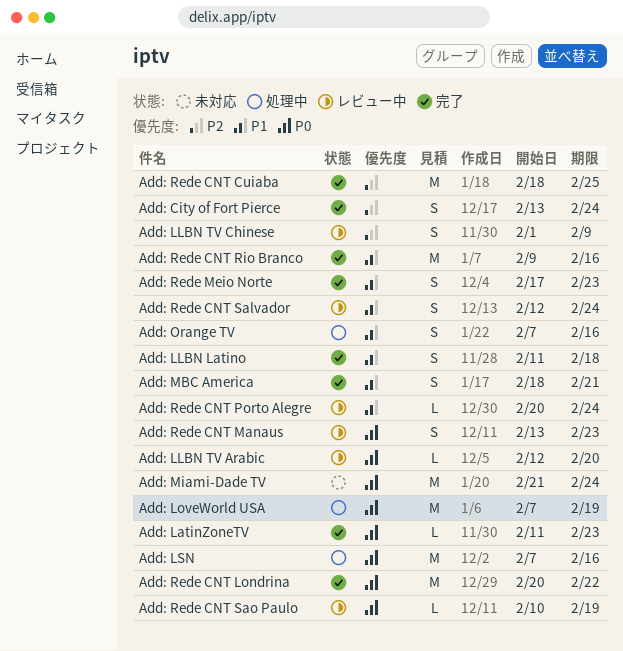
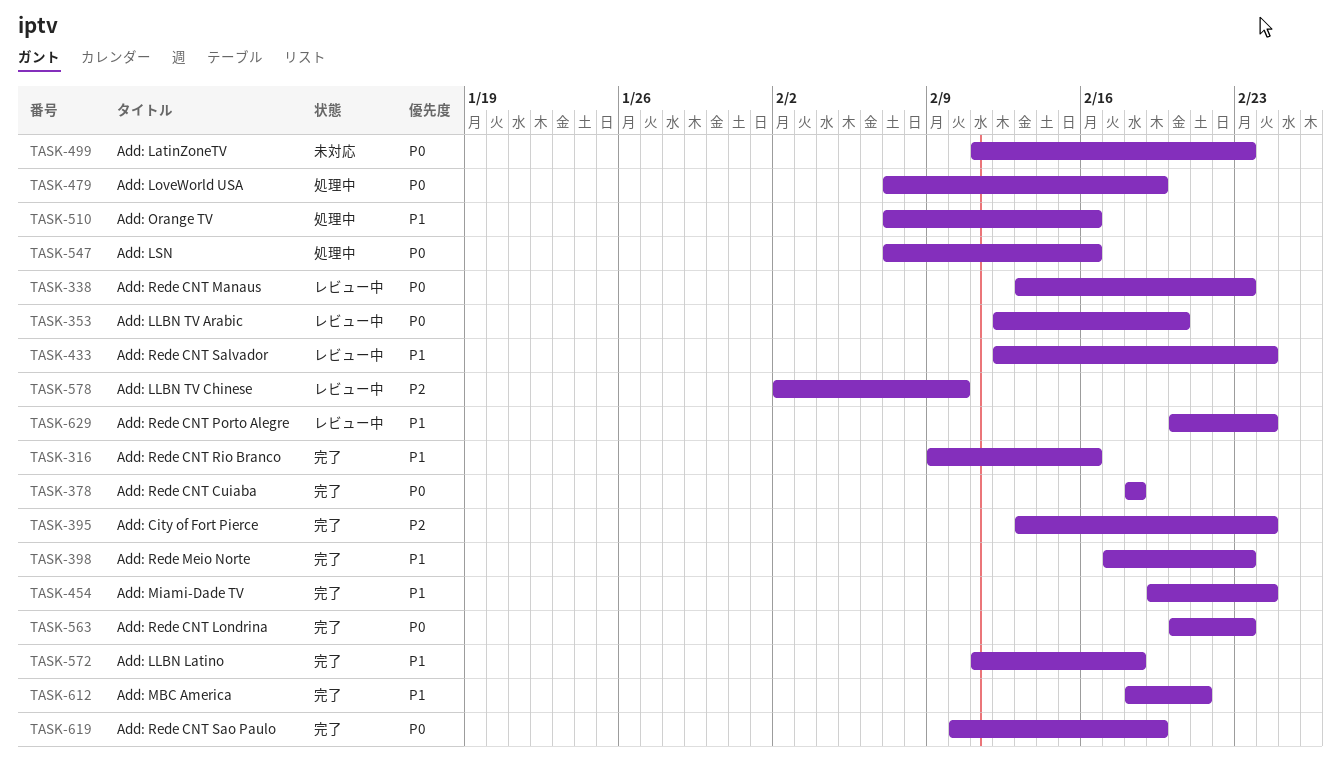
Add: LatinZoneTV, status: 完了 -> 未対応
Add: LLBN TV Chinese, start: Feb 1 -> Feb 2
Add: LLBN TV Chinese, due: Feb 9 -> Feb 10
Add: Miami-Dade TV, status: 未対応 -> 完了
Add: Miami-Dade TV, priority: P0 -> P1
Add: Miami-Dade TV, start: Feb 21 -> Feb 19
Add: Rede CNT Cuiaba, priority: P2 -> P0
Add: Rede CNT Cuiaba, due: Feb 25 -> Feb 18
Add: Rede CNT Londrina, due: Feb 22 -> Feb 23
Add: Rede CNT Sao Paulo, status: レビュー中 -> 完了

